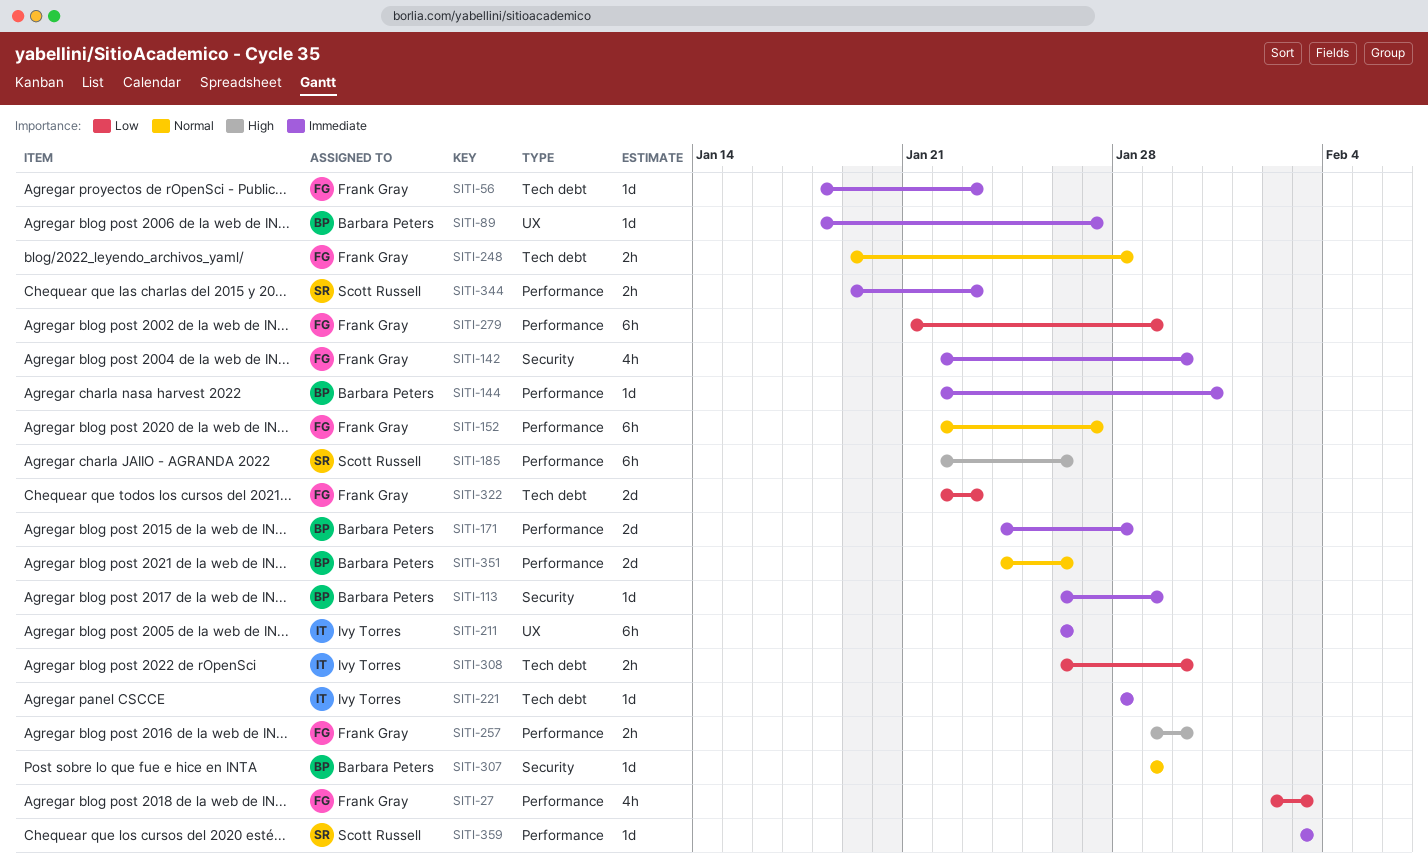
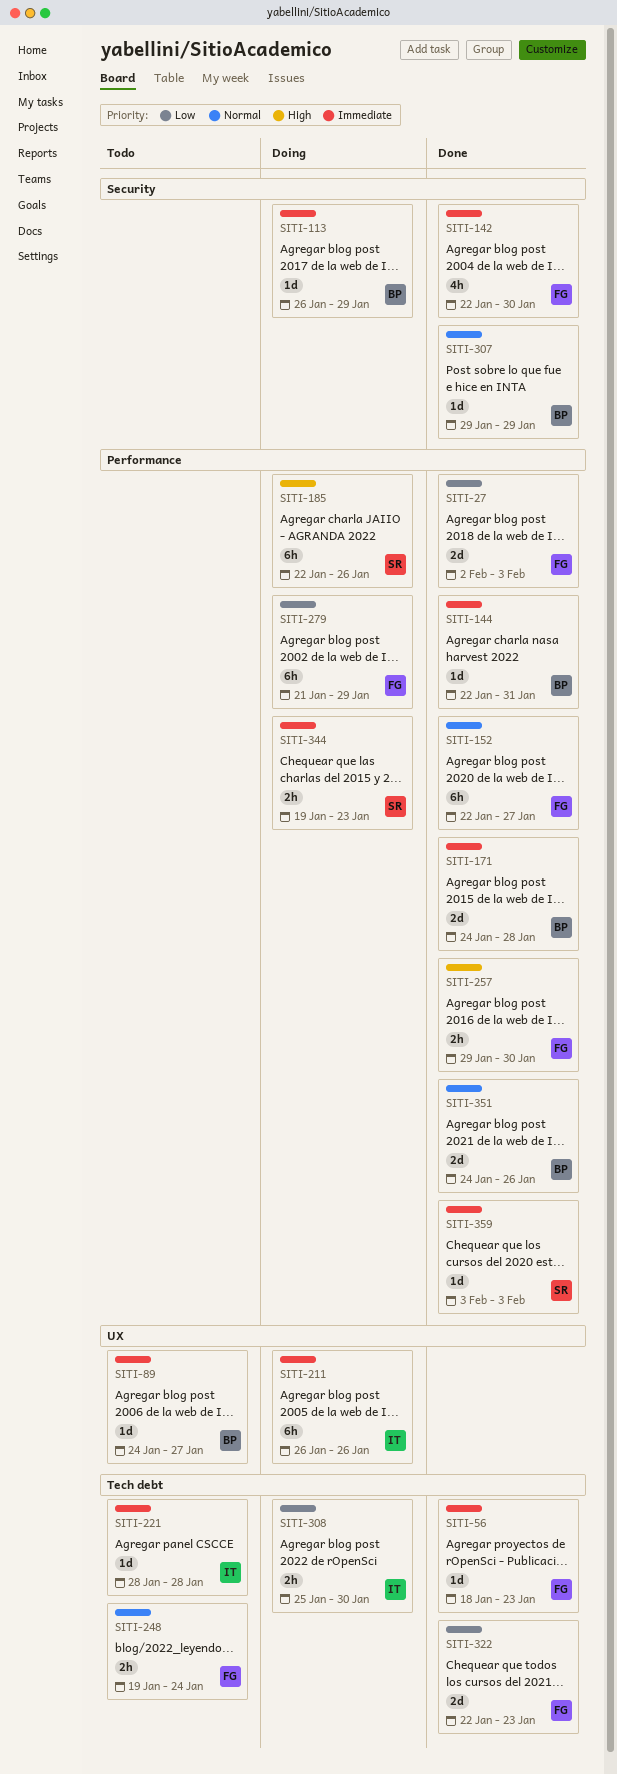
SITI-27, estimate: 4h -> 2d
SITI-89, start: Jan 18 -> Jan 24
SITI-248, due: Jan 28 -> Jan 24
SITI-308, start: Jan 26 -> Jan 25

